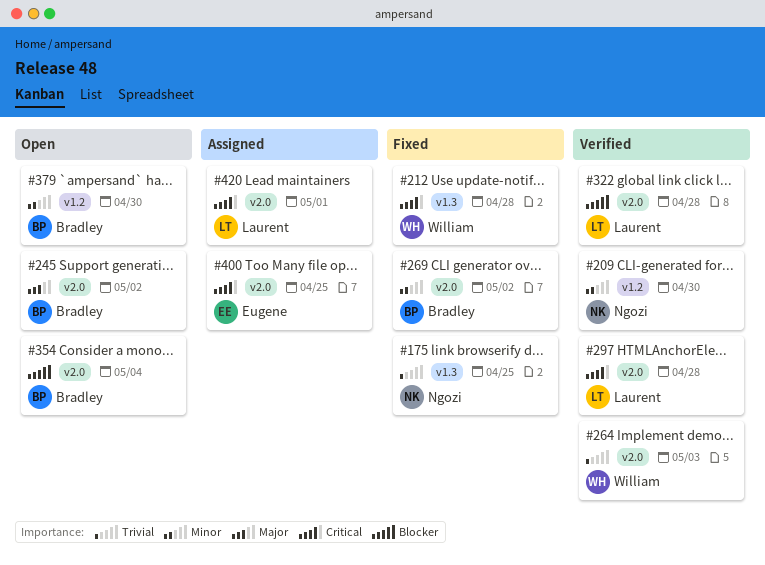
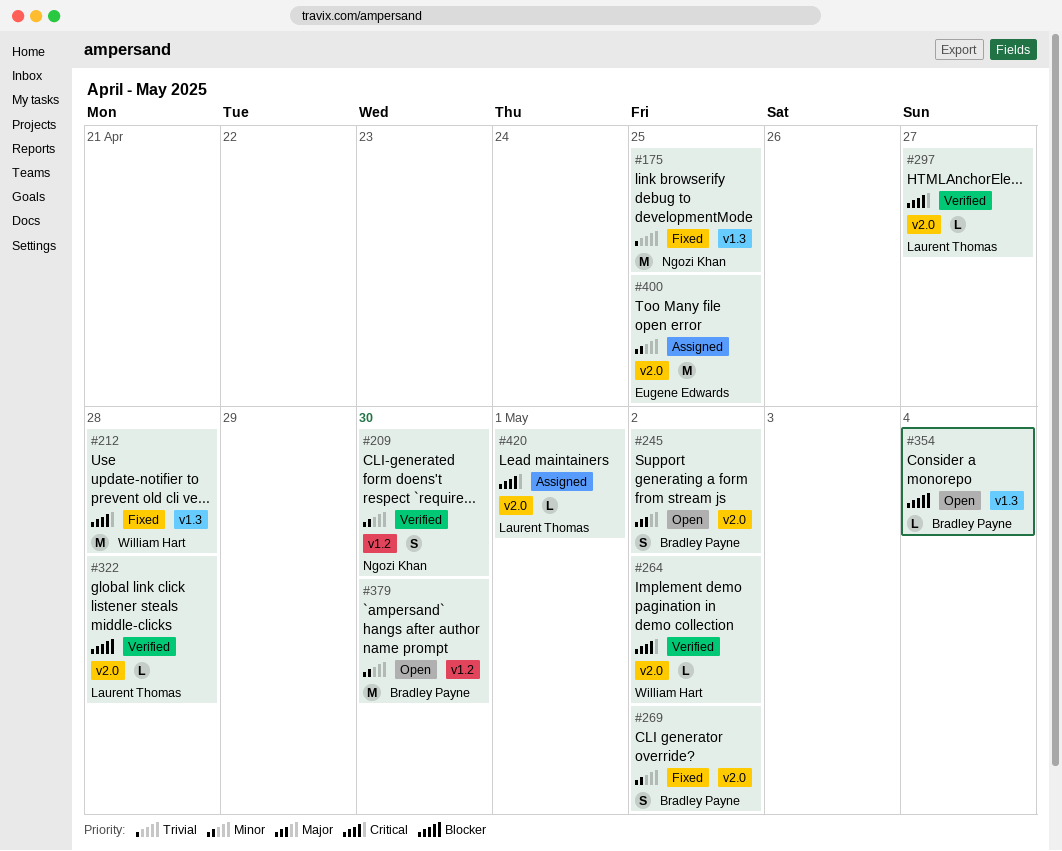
#264, priority: Trivial -> Critical
#264, due: May 3 -> May 2
#297, due: Apr 28 -> Apr 27
#354, label: v2.0 -> v1.3
#400, priority: Critical -> Minor

